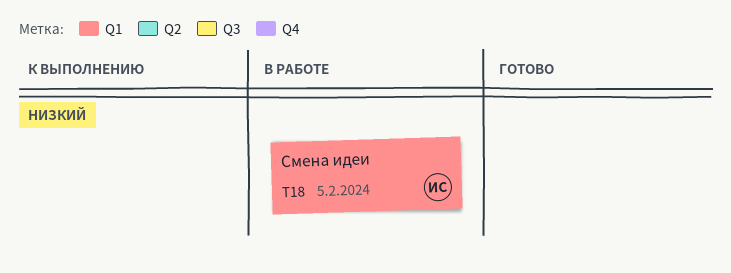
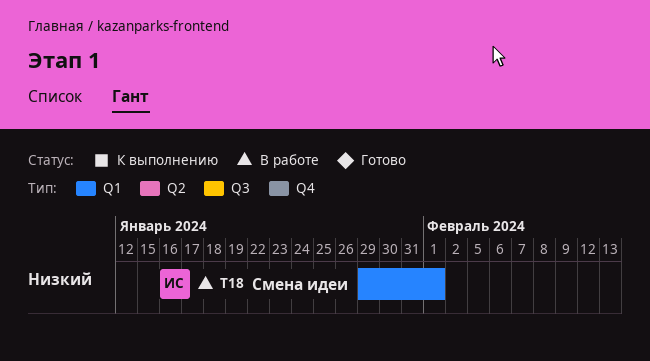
T18, due: Feb 5 -> Feb 1

